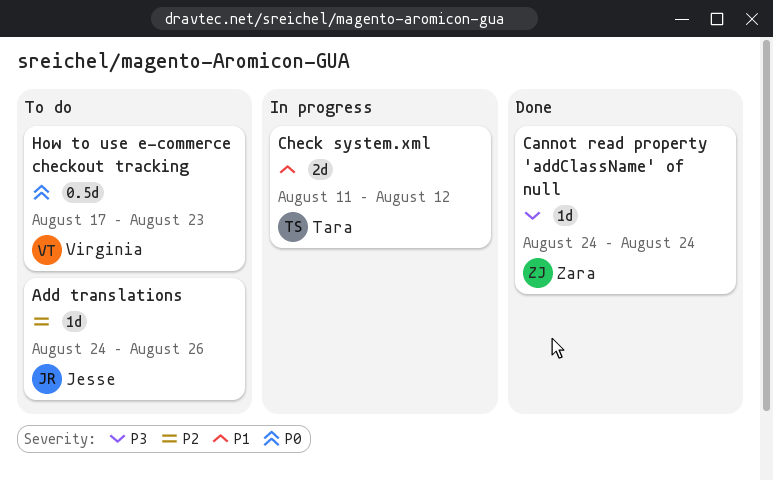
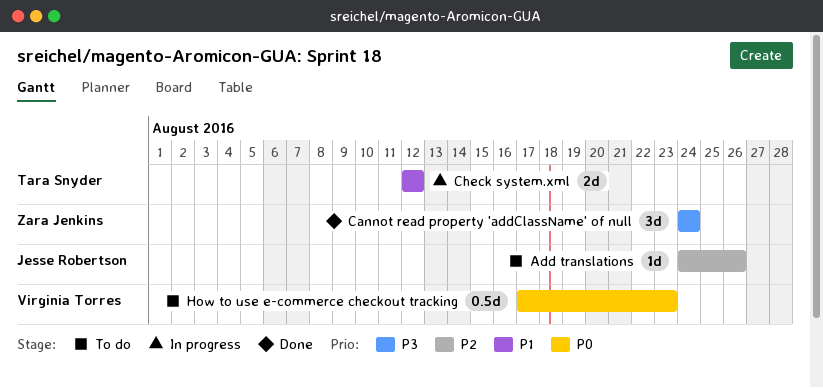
Cannot read property 'addClassName' of null, estimate: 1d -> 3d
Check system.xml, start: Aug 11 -> Aug 12

